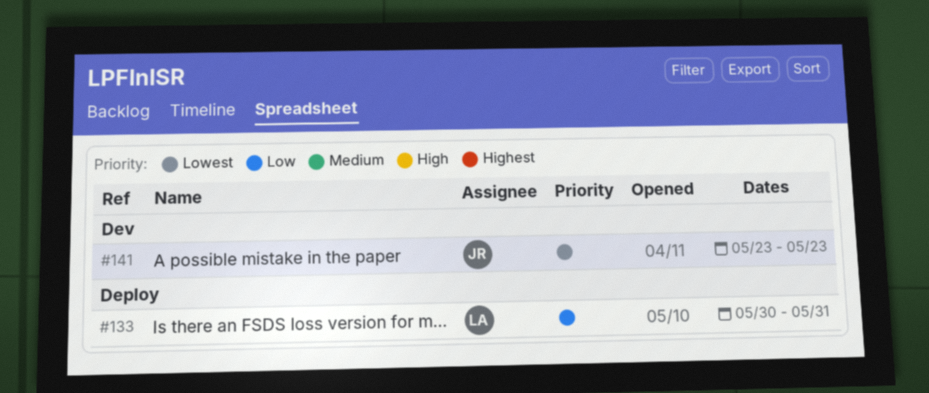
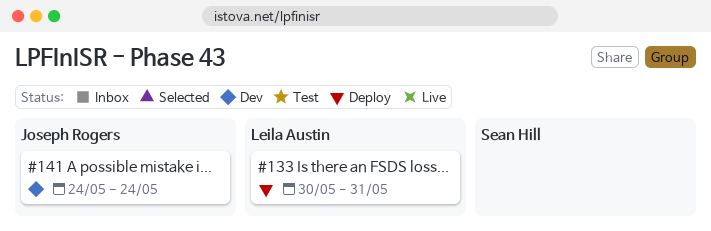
#141, start: May 23 -> May 24
#141, due: May 23 -> May 24

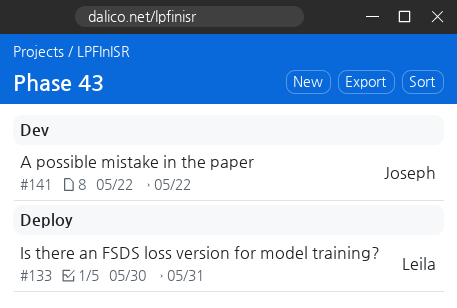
#141, start: May 24 -> May 22
#141, due: May 24 -> May 22

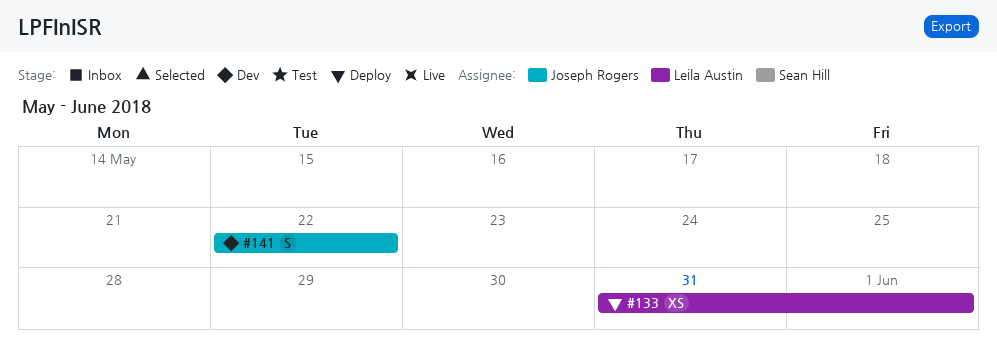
#133, start: May 30 -> May 31
#133, due: May 31 -> Jun 1

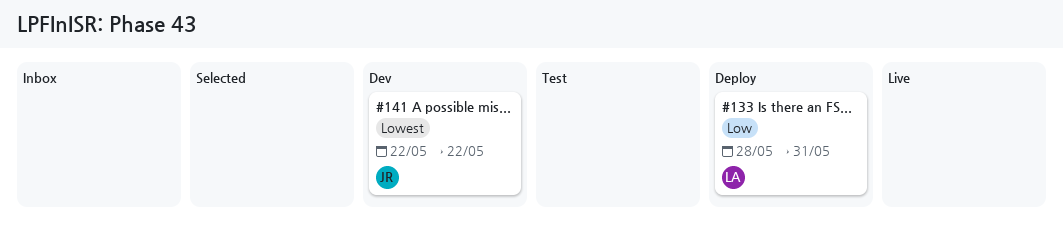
#133, start: May 31 -> May 28
#133, due: Jun 1 -> May 31

